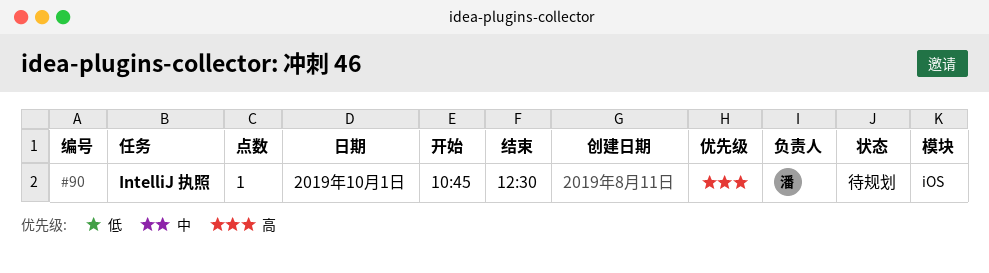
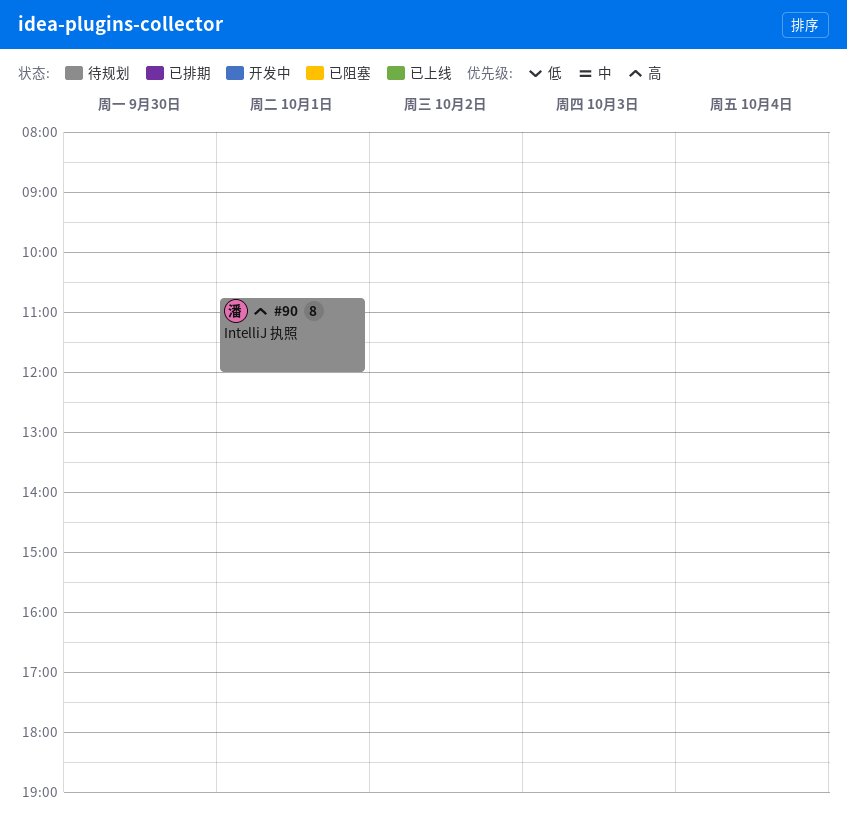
#90, estimate: 1 -> 8
#90, ends: 12:30 -> 12:00

